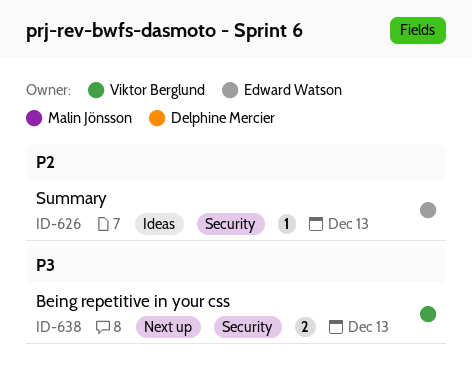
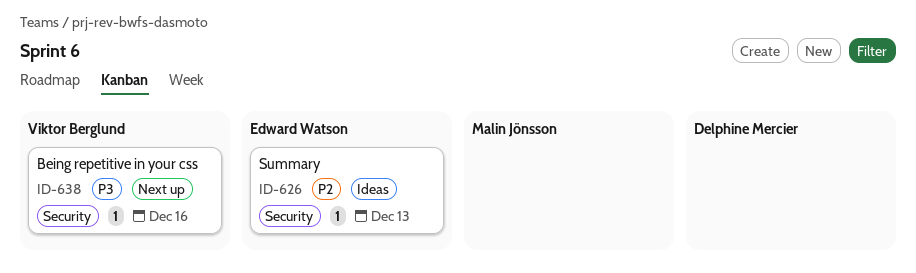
ID-638, estimate: 2 -> 1
ID-638, due: Dec 13 -> Dec 16

